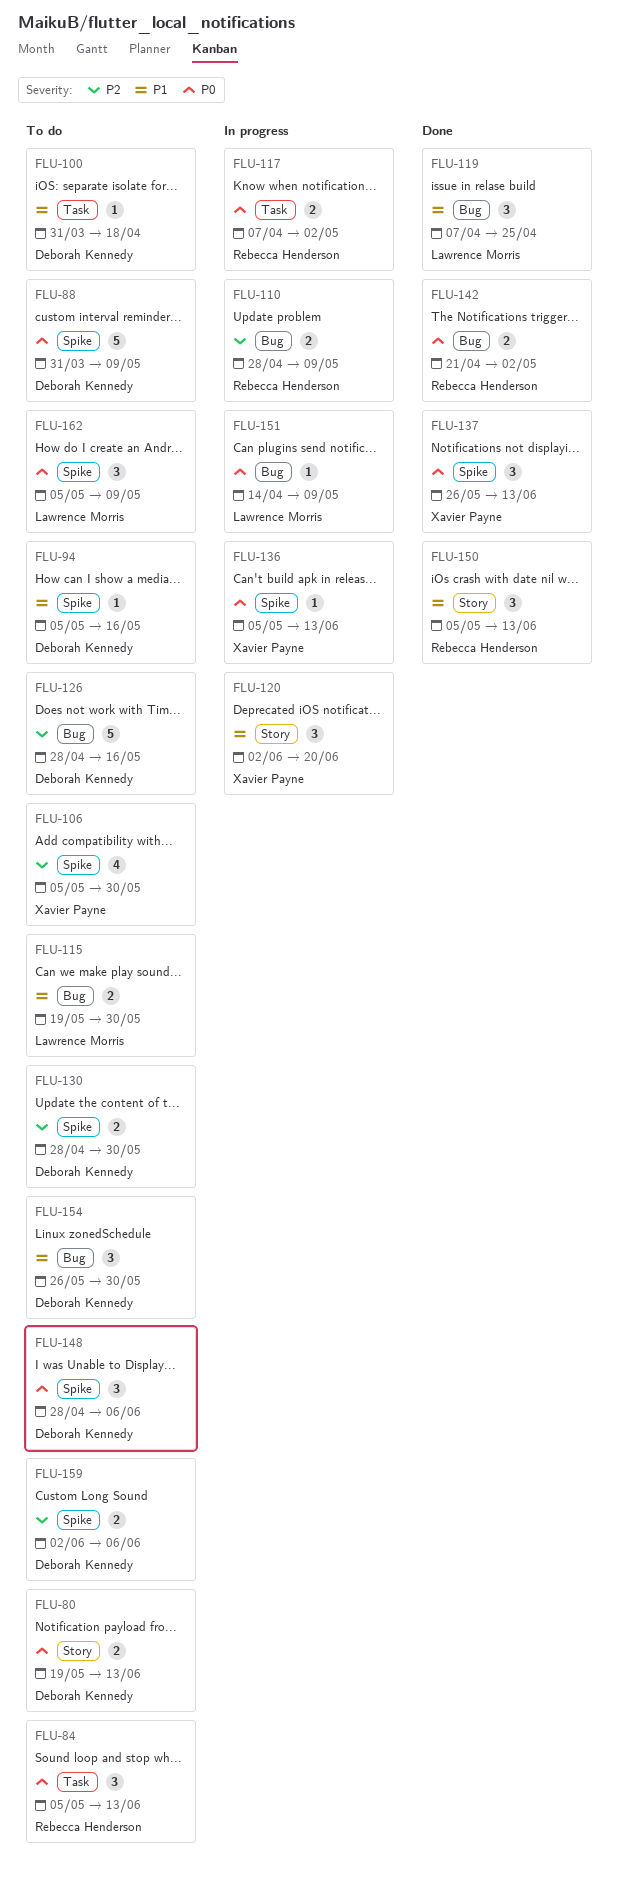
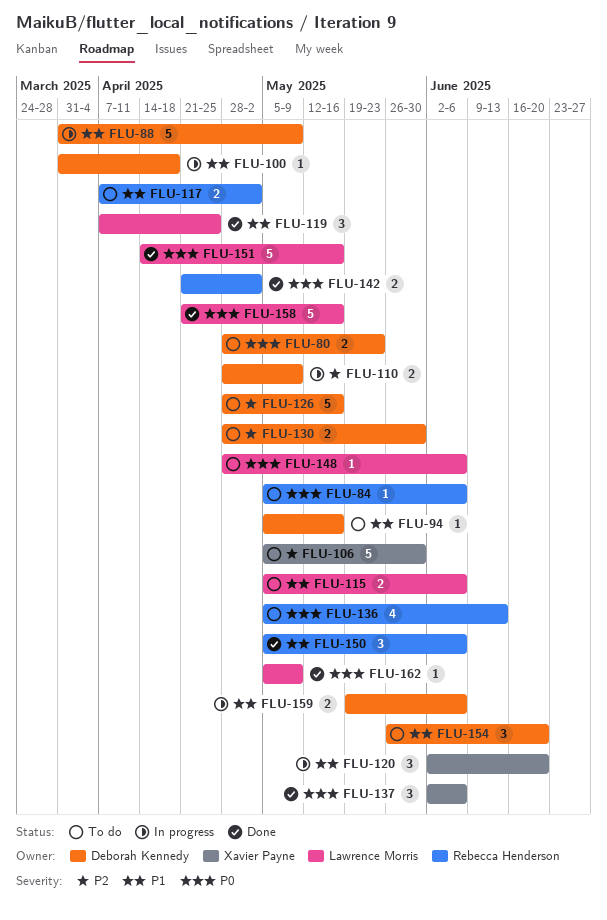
FLU-80, start: May 19 -> Apr 28
FLU-80, due: Jun 13 -> May 23
FLU-84, estimate: 3 -> 1
FLU-84, due: Jun 13 -> Jun 6
FLU-88, status: To do -> In progress
FLU-88, priority: P0 -> P1
FLU-100, status: To do -> In progress
FLU-106, estimate: 4 -> 5
FLU-110, owner: Rebecca Henderson -> Deborah Kennedy
FLU-115, start: May 19 -> May 5
FLU-115, due: May 30 -> Jun 6
FLU-117, status: In progress -> To do
FLU-117, priority: P0 -> P1
FLU-136, status: In progress -> To do
FLU-136, owner: Xavier Payne -> Rebecca Henderson
FLU-136, estimate: 1 -> 4
FLU-137, start: May 26 -> Jun 2
FLU-137, due: Jun 13 -> Jun 6
FLU-148, owner: Deborah Kennedy -> Lawrence Morris
FLU-148, estimate: 3 -> 1
FLU-150, due: Jun 13 -> Jun 6
FLU-151, status: In progress -> Done
FLU-151, estimate: 1 -> 5
FLU-151, due: May 9 -> May 16
FLU-154, due: May 30 -> Jun 20
FLU-158: none -> present
FLU-159, status: To do -> In progress
FLU-159, priority: P2 -> P1
FLU-159, start: Jun 2 -> May 19
FLU-162, status: To do -> Done
FLU-162, estimate: 3 -> 1

